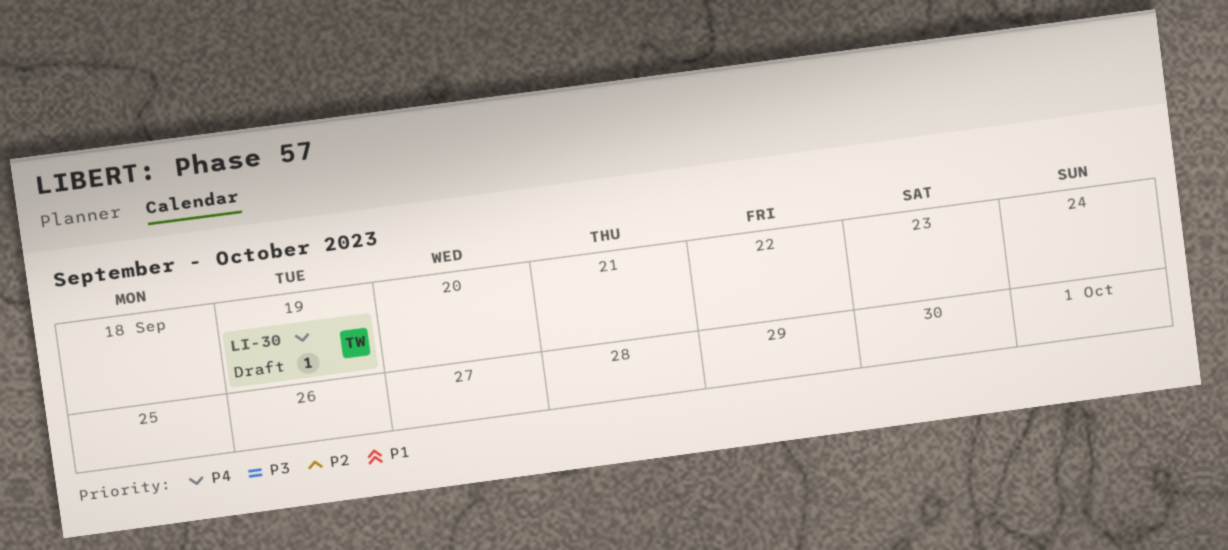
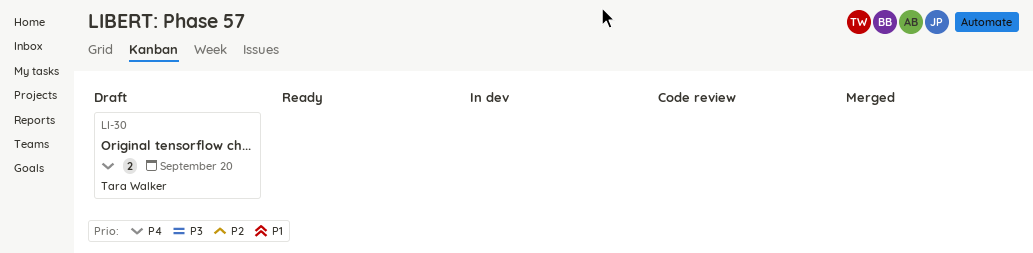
LI-30, estimate: 1 -> 2
LI-30, due: Sep 19 -> Sep 20

